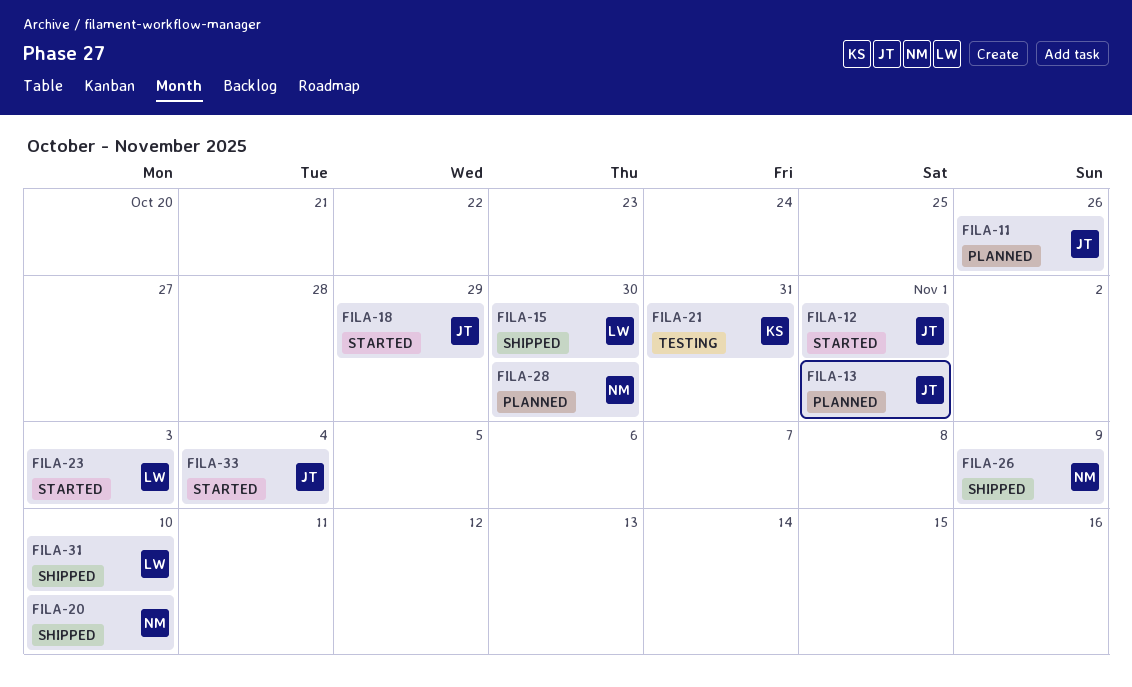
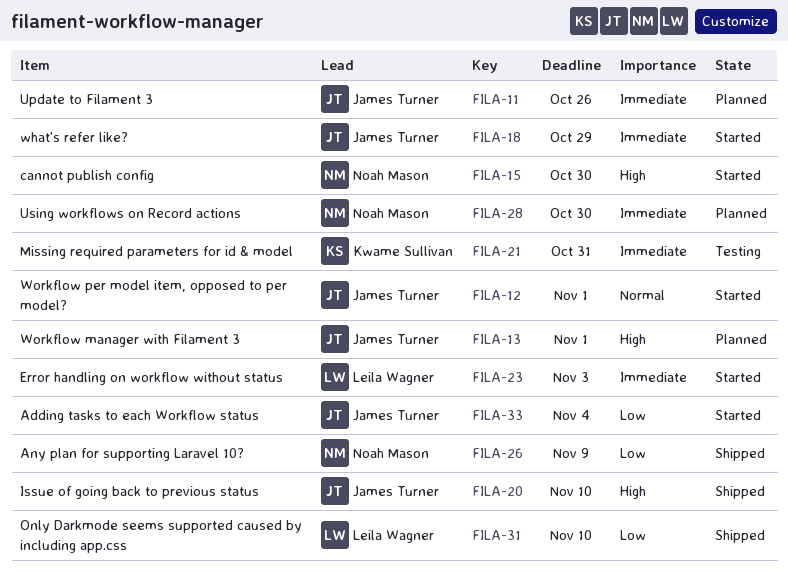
FILA-15, status: Shipped -> Started
FILA-15, owner: Leila Wagner -> Noah Mason
FILA-20, owner: Noah Mason -> James Turner

